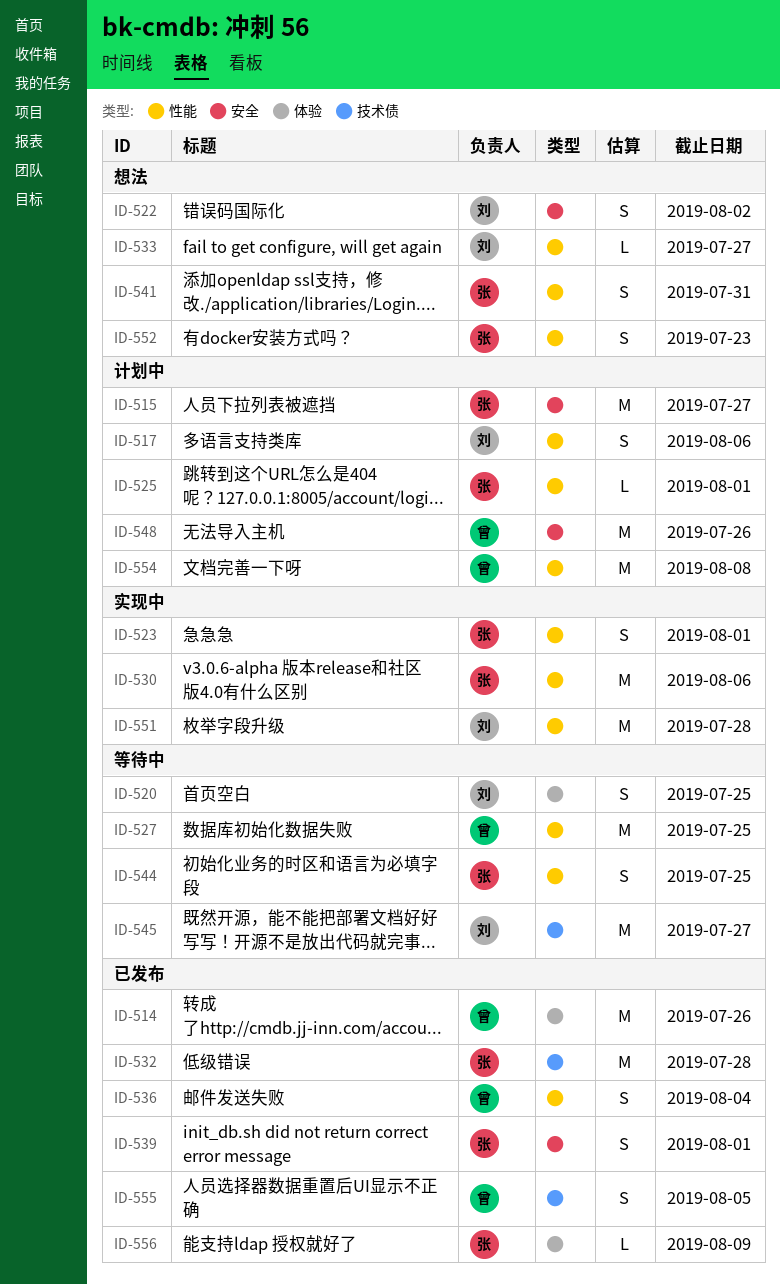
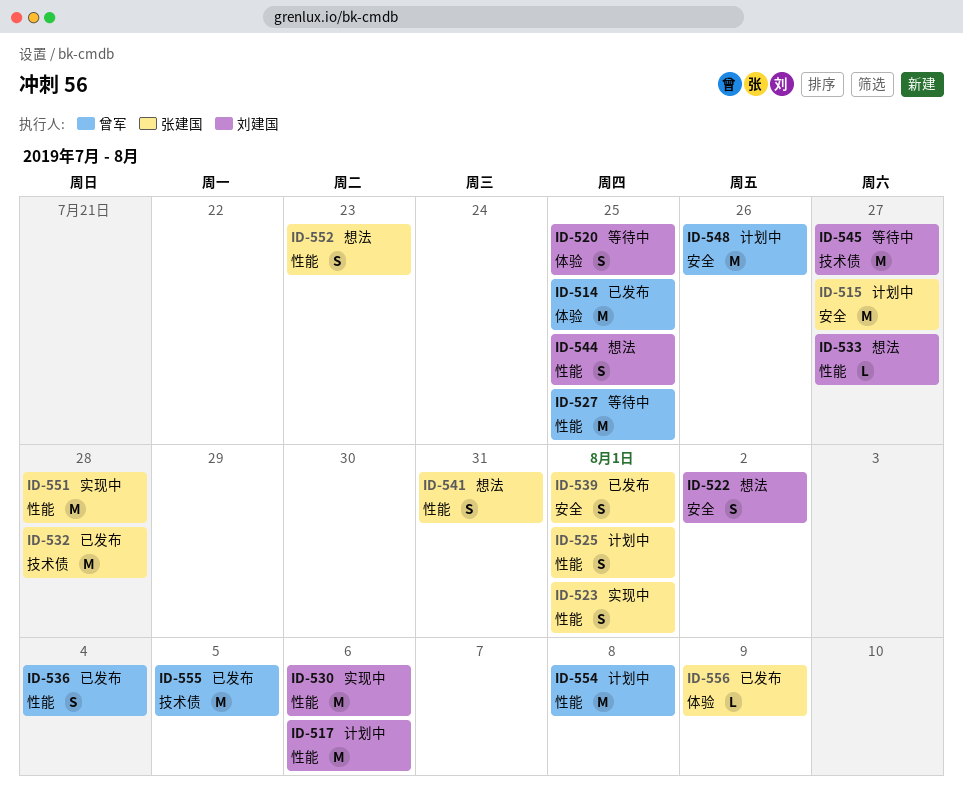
ID-514, due: Jul 26 -> Jul 25
ID-517, estimate: S -> M
ID-525, estimate: L -> S
ID-530, owner: 张建国 -> 刘建国
ID-544, status: 等待中 -> 想法
ID-544, owner: 张建国 -> 刘建国
ID-551, owner: 刘建国 -> 张建国
ID-555, estimate: S -> M

